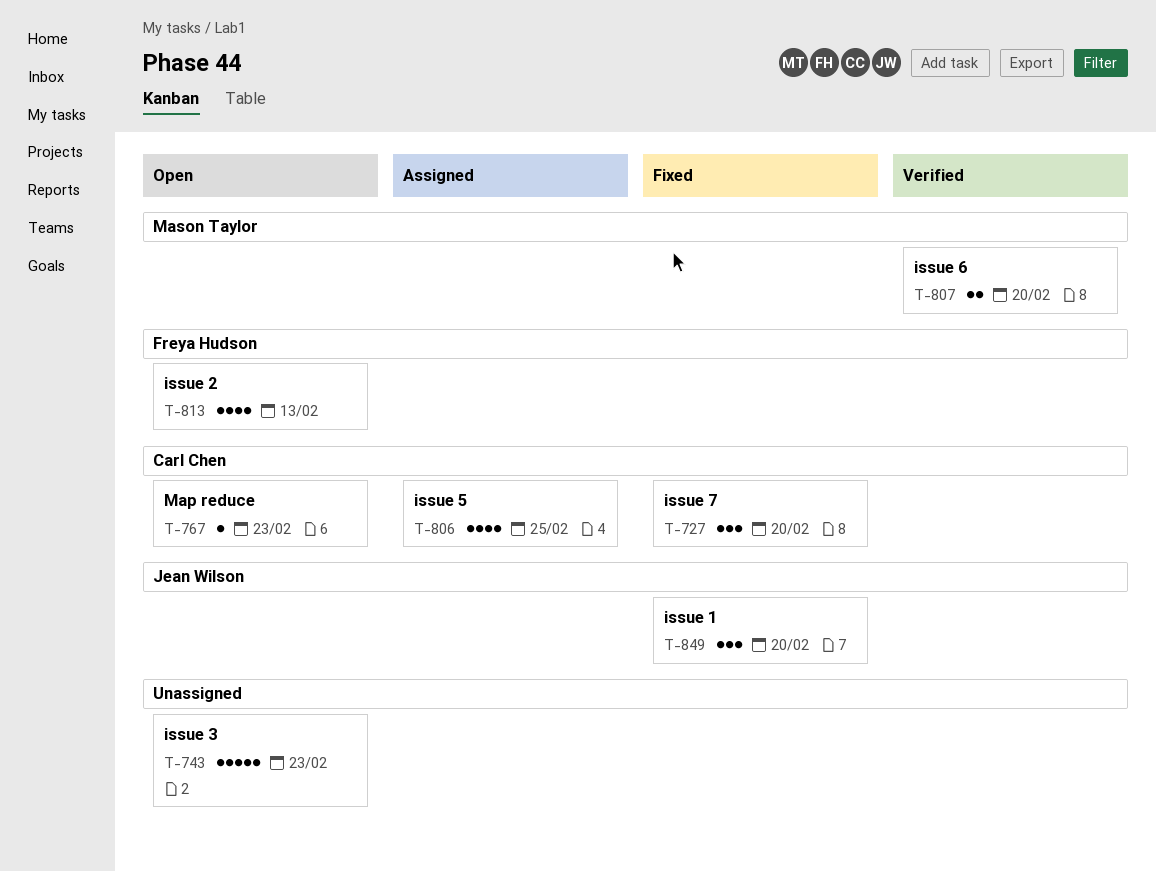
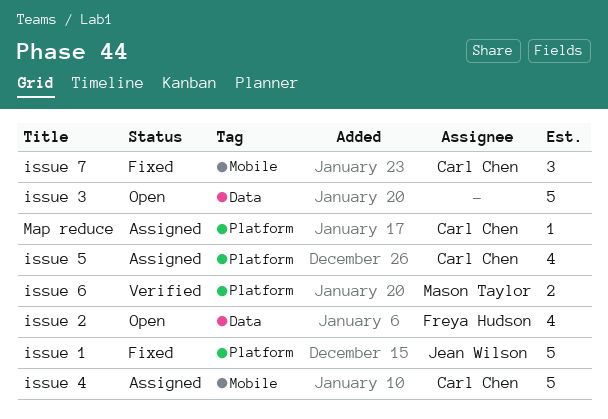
issue 1, estimate: 3 -> 5
issue 4: none -> present
Map reduce, status: Open -> Assigned

